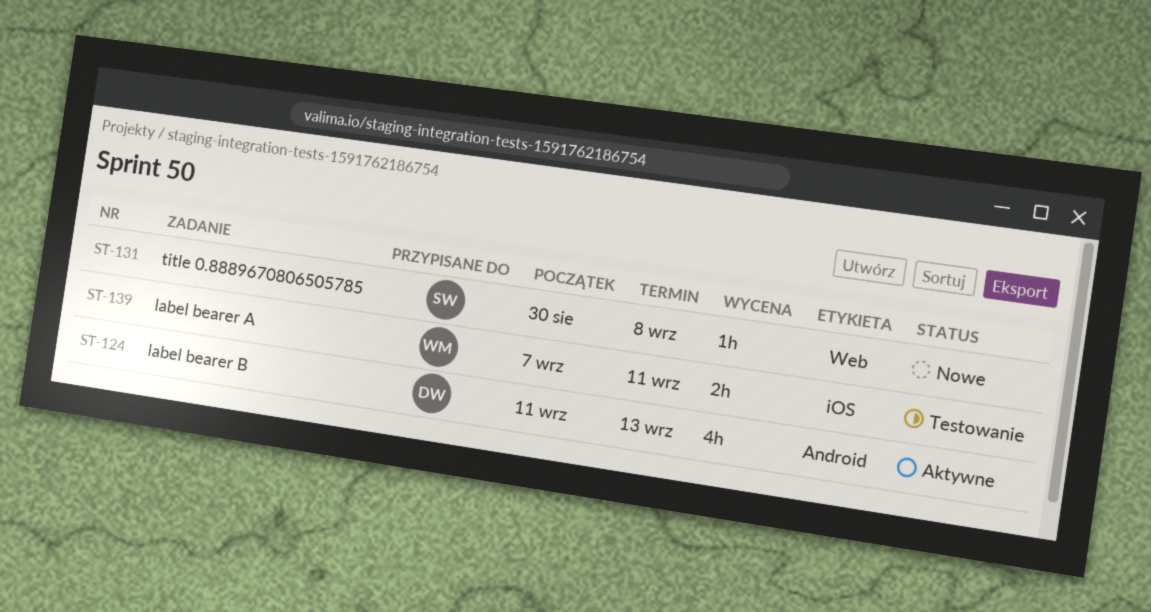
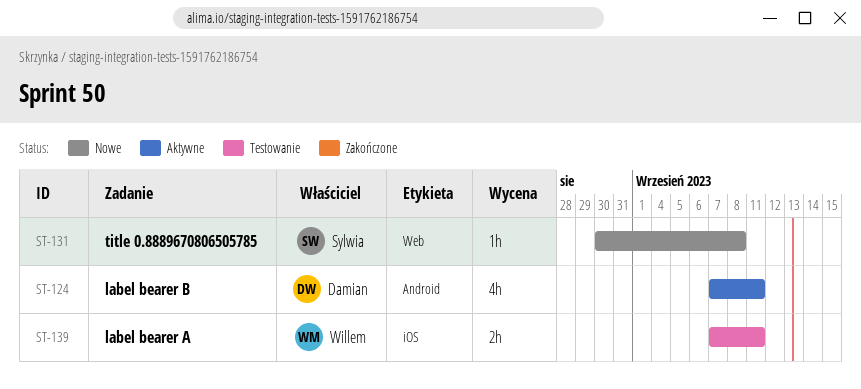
ST-124, start: Sep 11 -> Sep 7
ST-124, due: Sep 13 -> Sep 11

